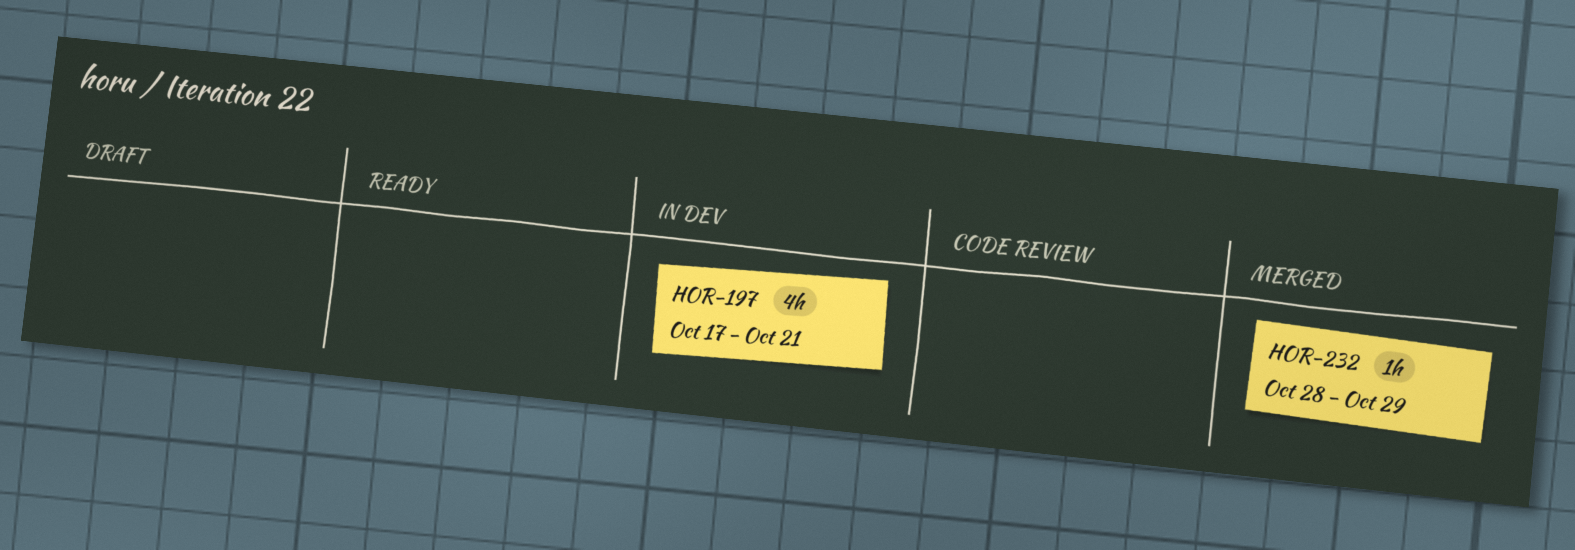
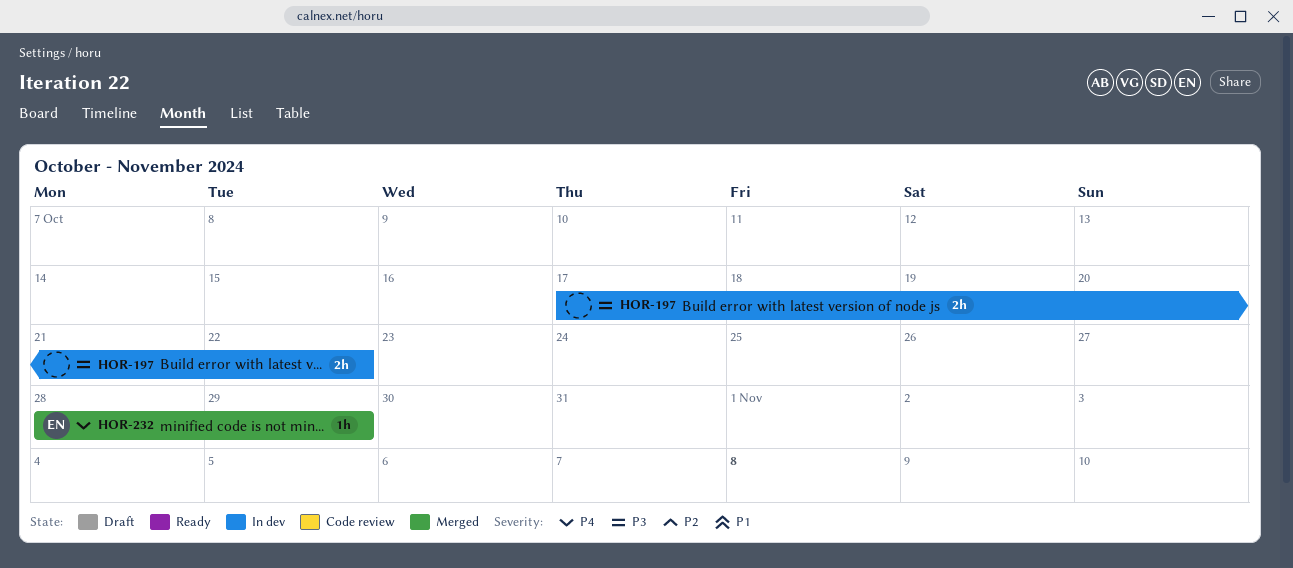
HOR-197, estimate: 4h -> 2h
HOR-197, due: Oct 21 -> Oct 22

